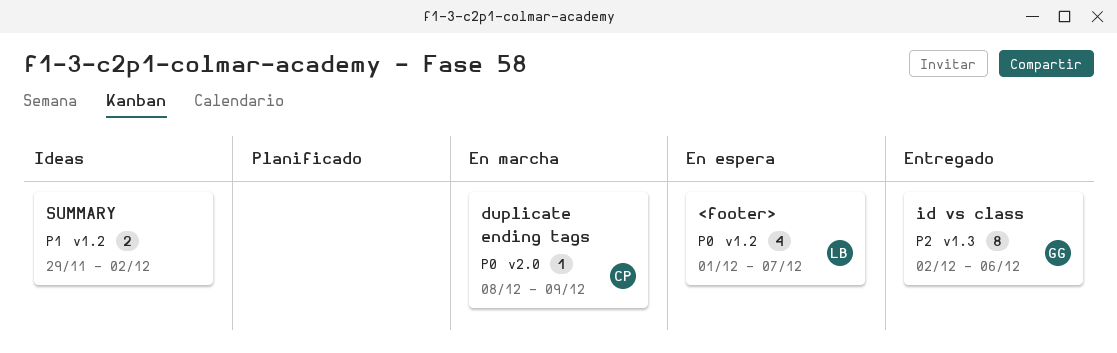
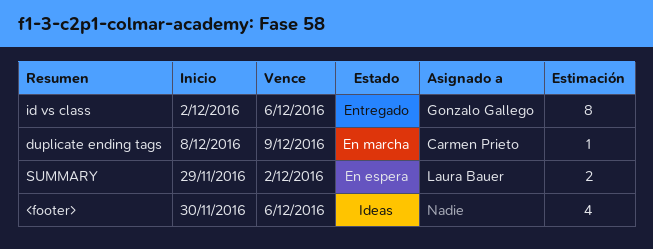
<footer>, status: En espera -> Ideas
<footer>, owner: Laura Bauer -> none
<footer>, start: Dec 1 -> Nov 30
<footer>, due: Dec 7 -> Dec 6
SUMMARY, status: Ideas -> En espera
SUMMARY, owner: none -> Laura Bauer

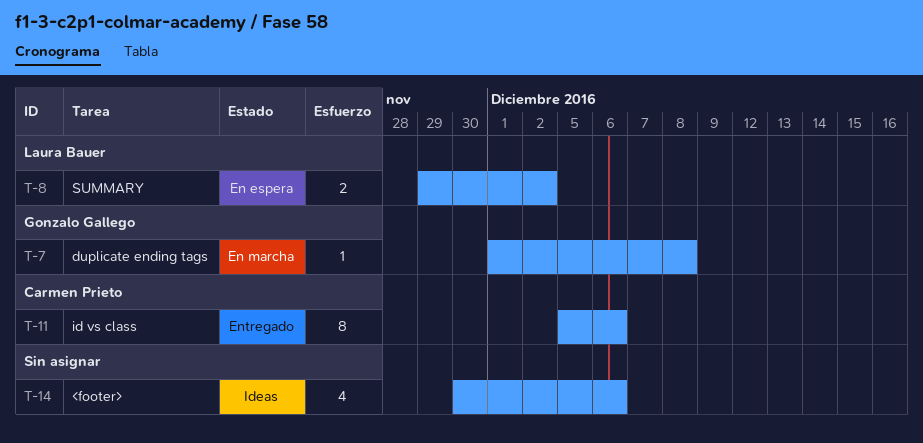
duplicate ending tags, owner: Carmen Prieto -> Gonzalo Gallego
duplicate ending tags, start: Dec 8 -> Dec 1
duplicate ending tags, due: Dec 9 -> Dec 8
id vs class, owner: Gonzalo Gallego -> Carmen Prieto
id vs class, start: Dec 2 -> Dec 5

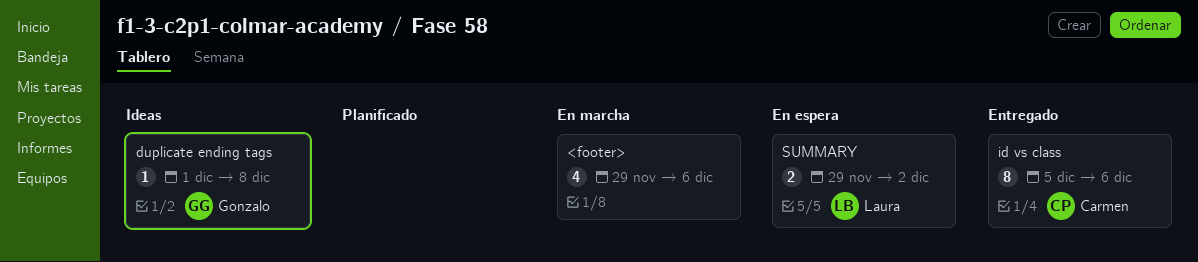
<footer>, status: Ideas -> En marcha
<footer>, start: Nov 30 -> Nov 29
duplicate ending tags, status: En marcha -> Ideas

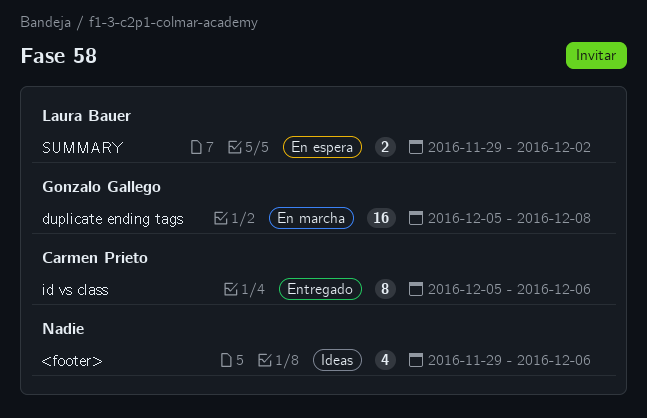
<footer>, status: En marcha -> Ideas
duplicate ending tags, status: Ideas -> En marcha
duplicate ending tags, estimate: 1 -> 16
duplicate ending tags, start: Dec 1 -> Dec 5

